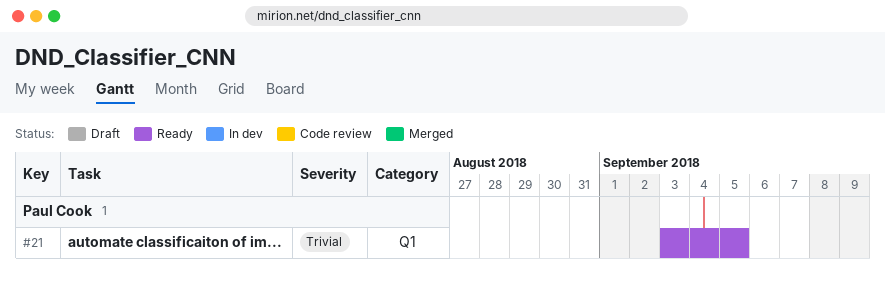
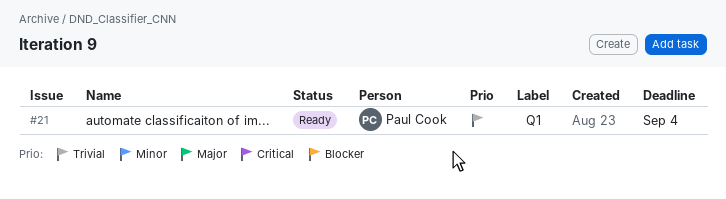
#21, due: Sep 5 -> Sep 4

